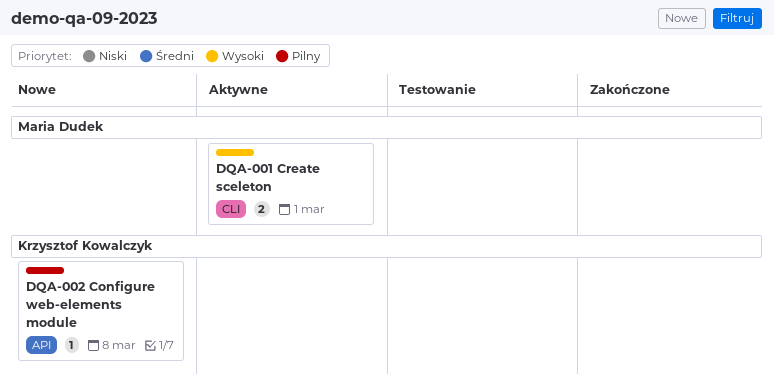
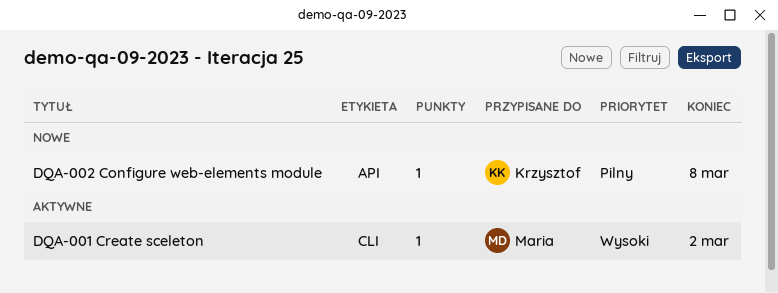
DQA-001 Create sceleton, estimate: 2 -> 1
DQA-001 Create sceleton, due: Mar 1 -> Mar 2

